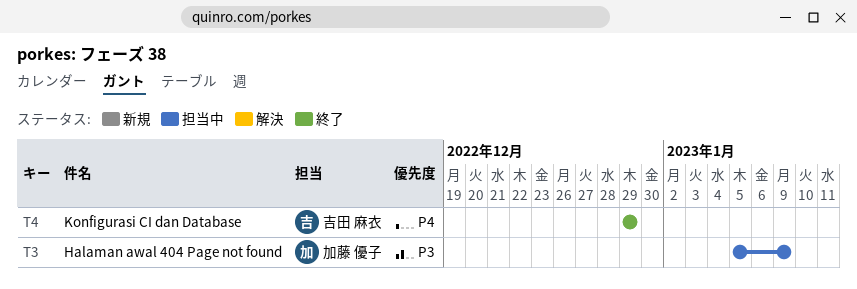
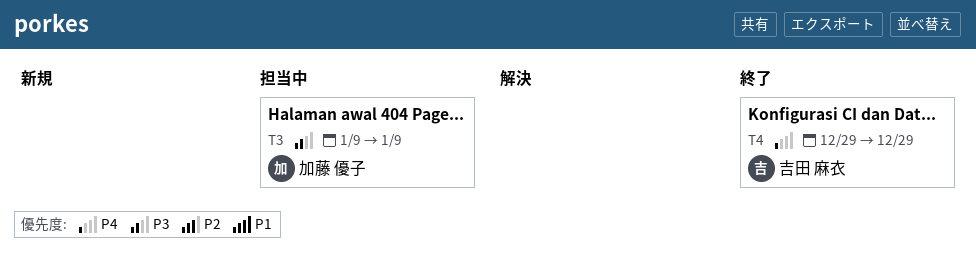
T3, start: Jan 5 -> Jan 9

